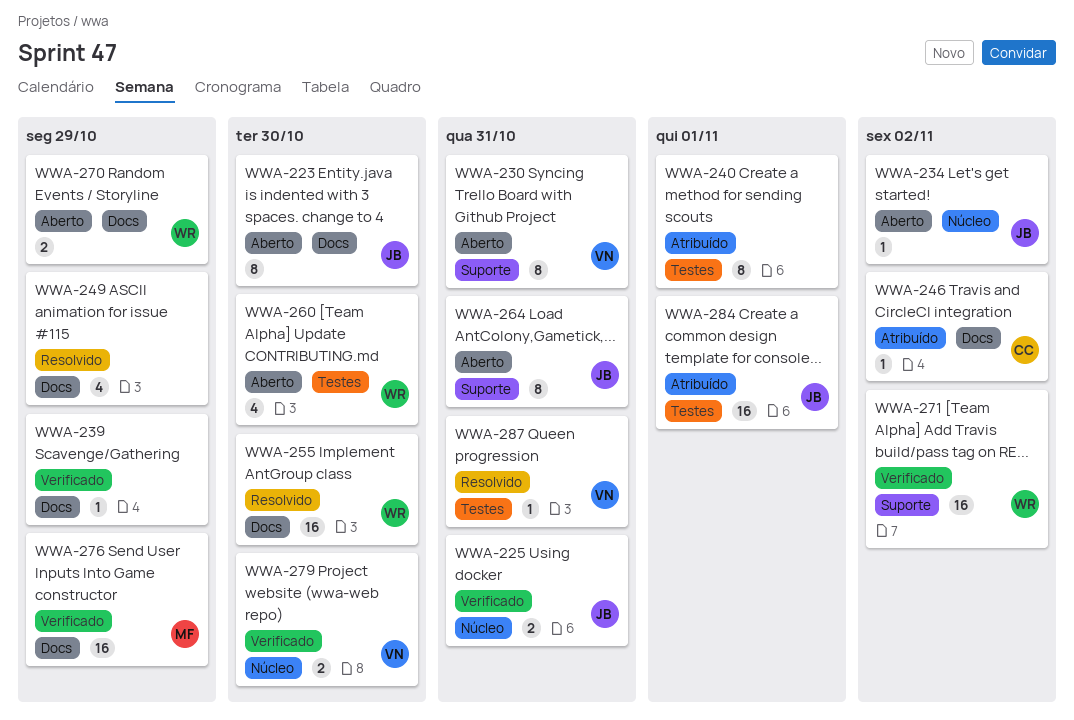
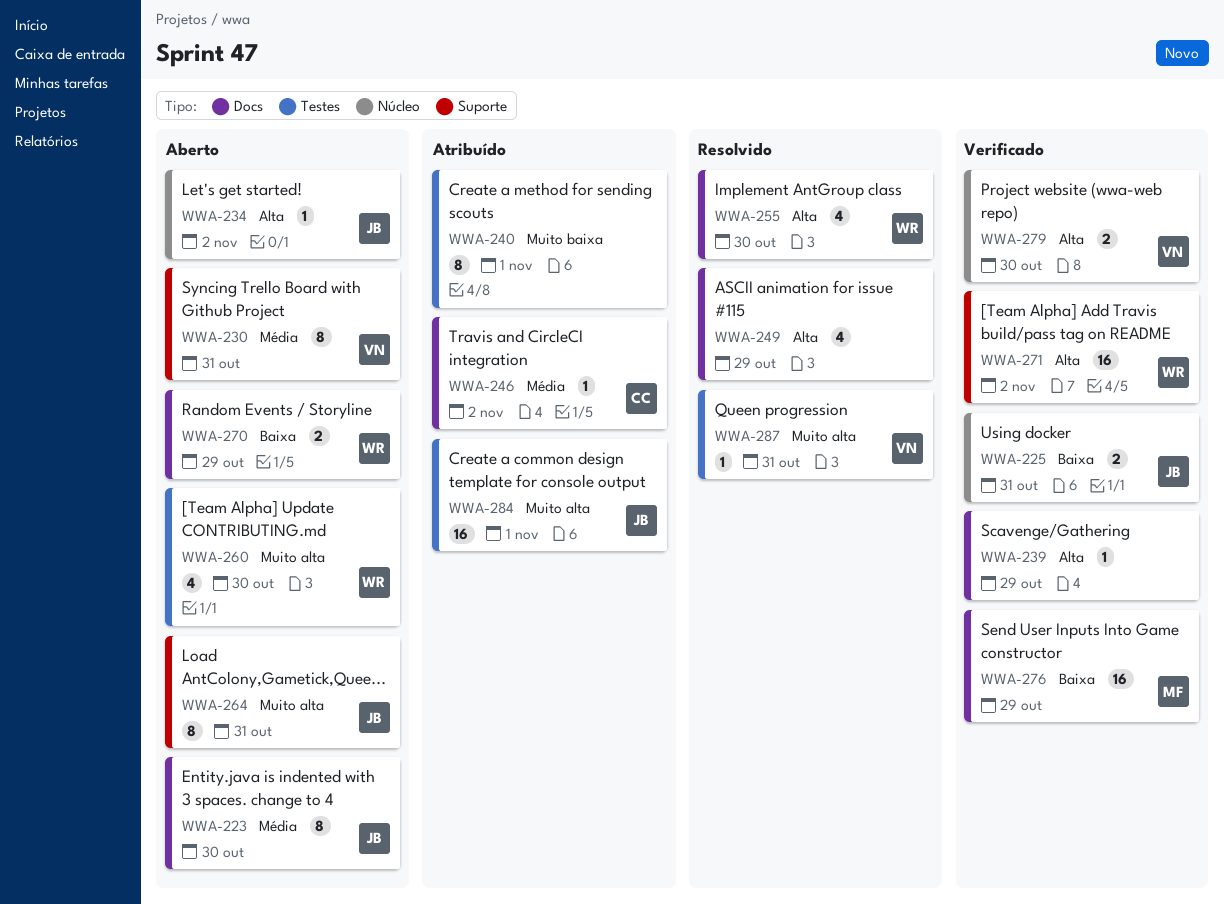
WWA-255, estimate: 16 -> 4

